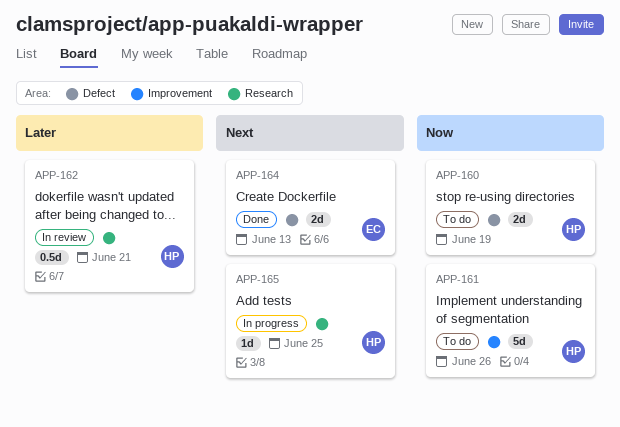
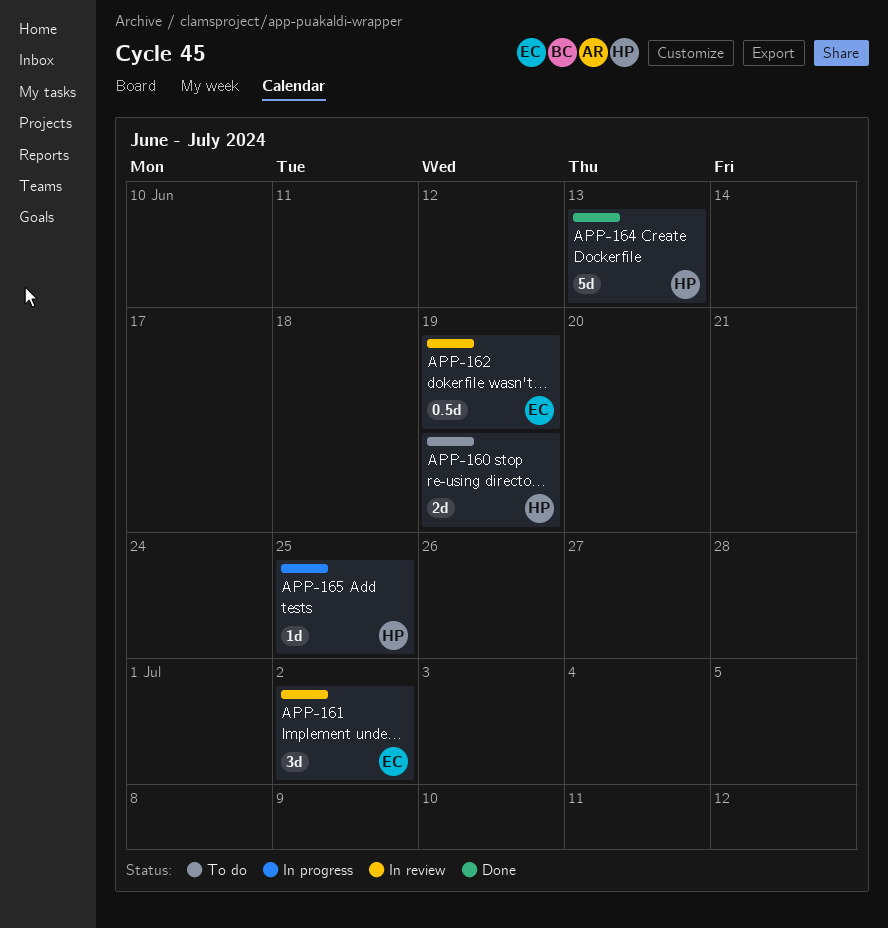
APP-161, status: To do -> In review
APP-161, owner: HP -> EC
APP-161, estimate: 5d -> 3d
APP-161, due: Jun 26 -> Jul 2
APP-162, owner: HP -> EC
APP-162, due: Jun 21 -> Jun 19
APP-164, owner: EC -> HP
APP-164, estimate: 2d -> 5d

